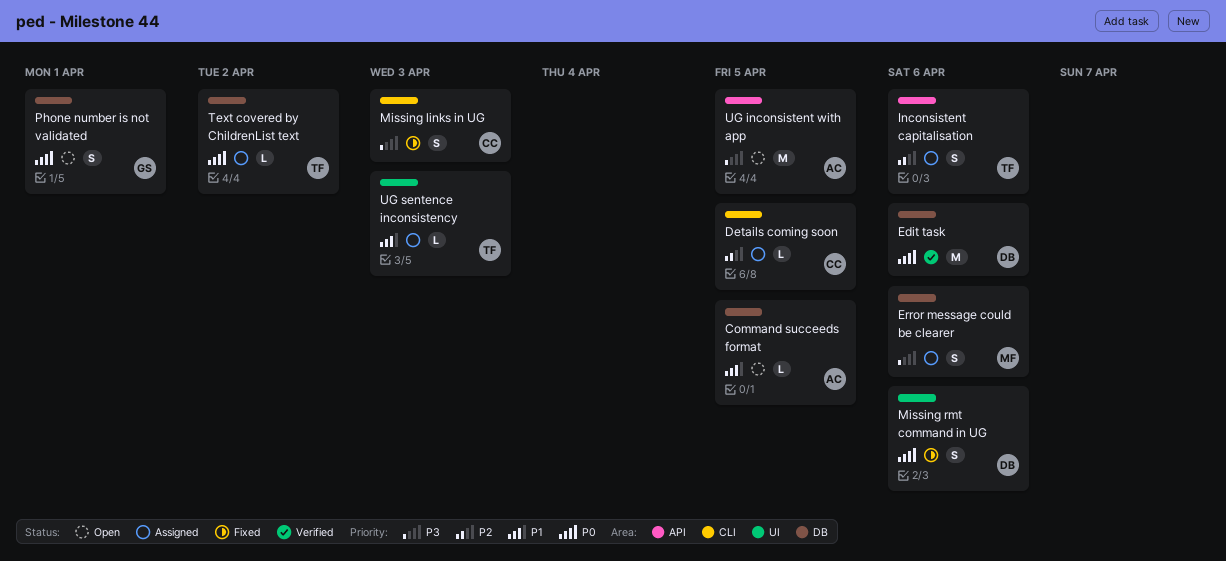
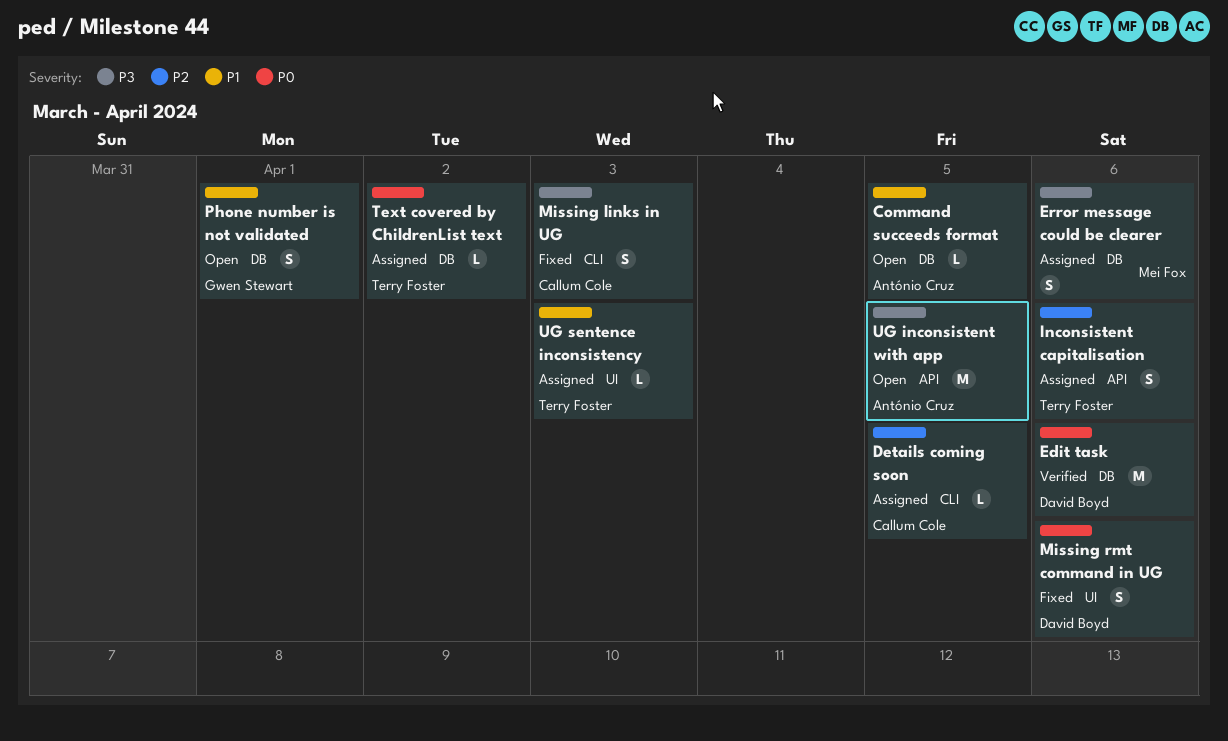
Phone number is not validated, priority: P0 -> P1

